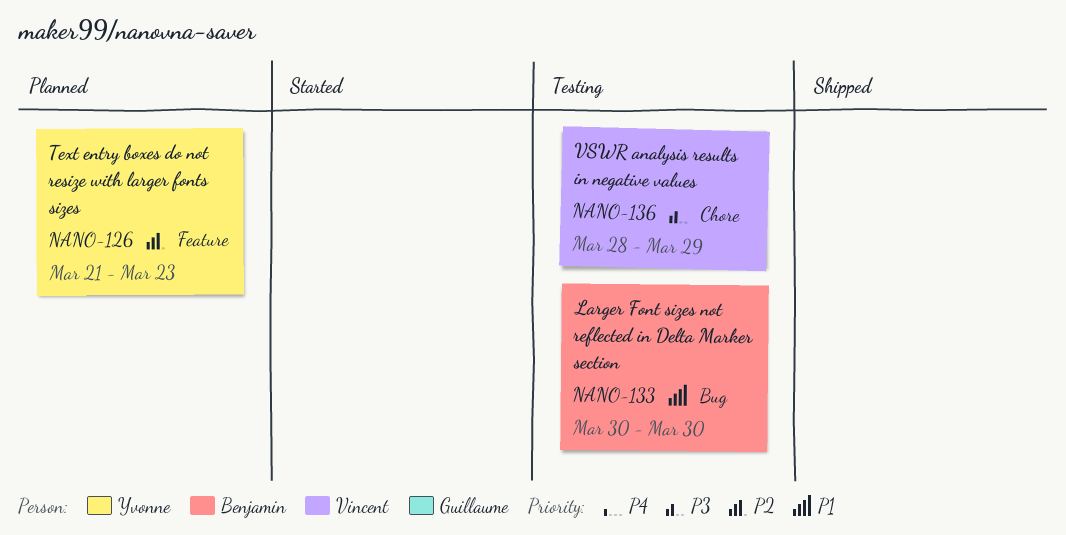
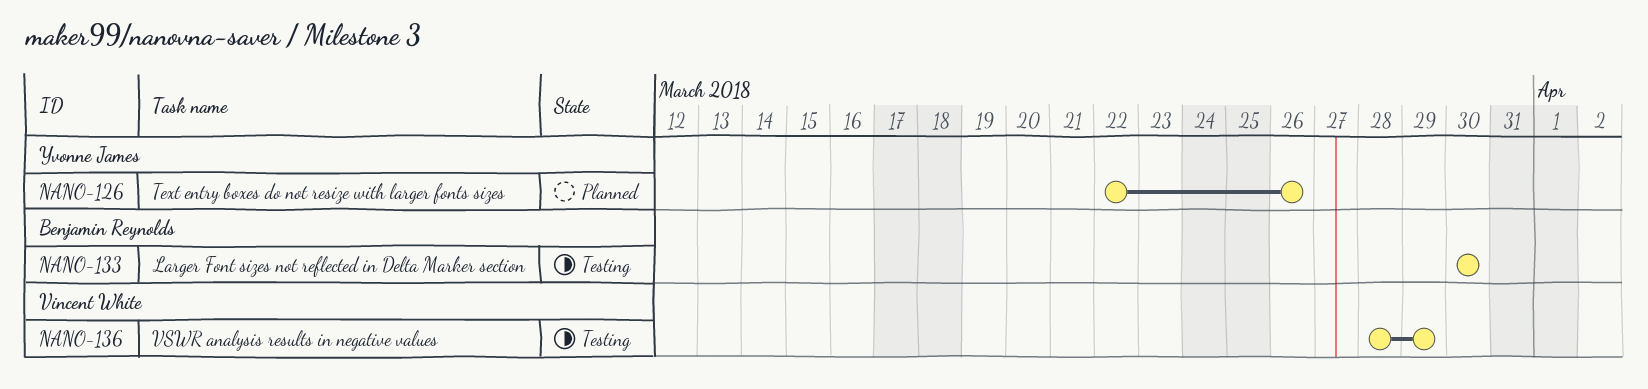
NANO-126, start: Mar 21 -> Mar 22
NANO-126, due: Mar 23 -> Mar 26

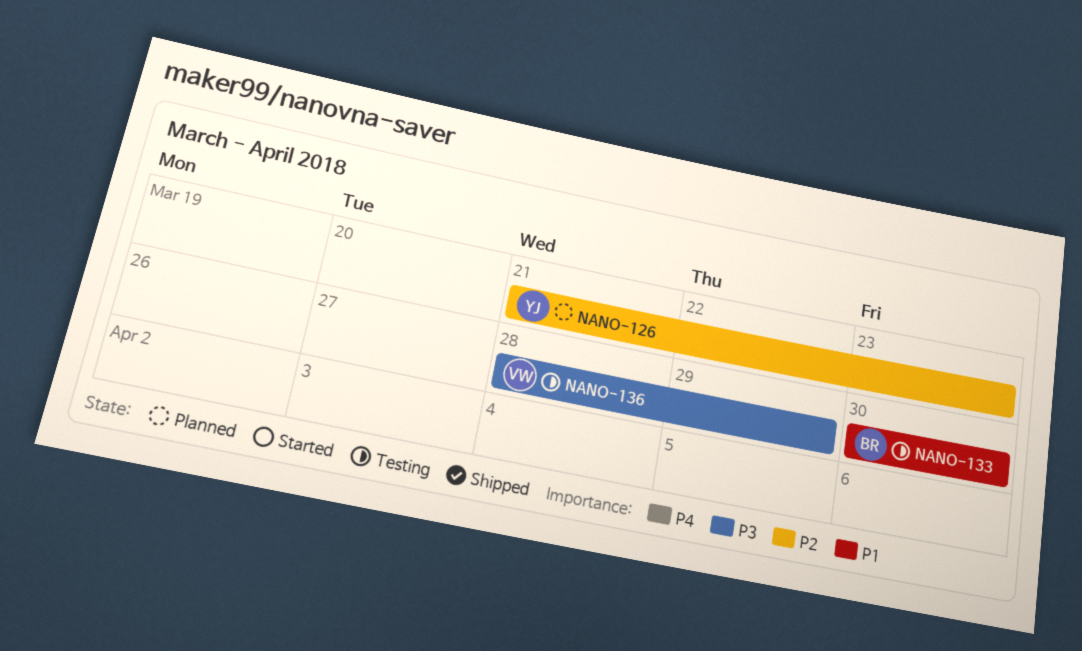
NANO-126, start: Mar 22 -> Mar 21
NANO-126, due: Mar 26 -> Mar 23

